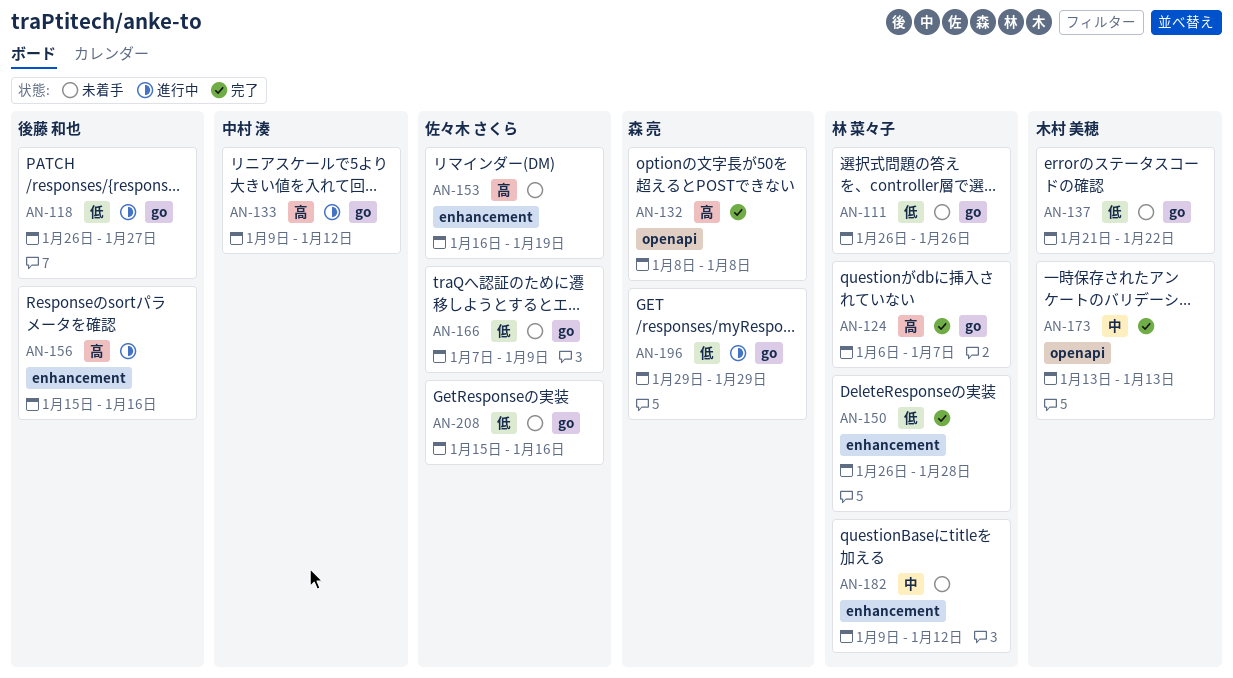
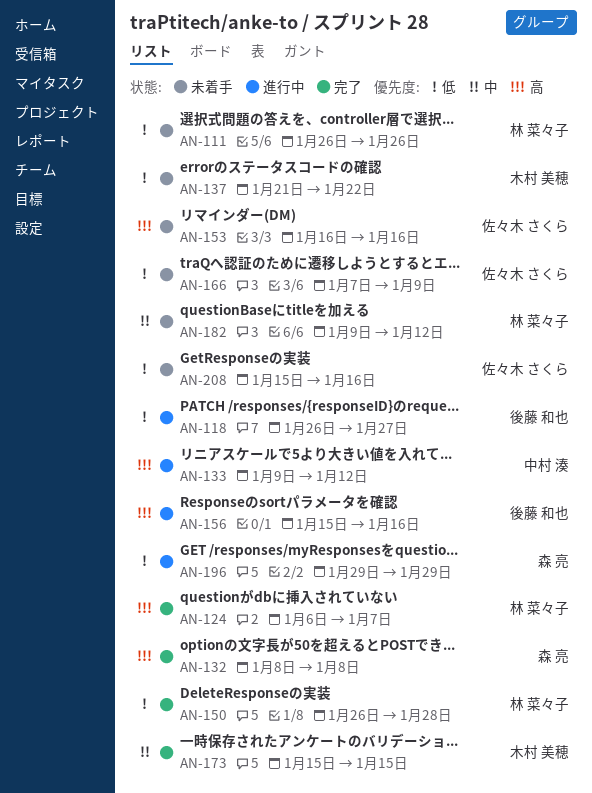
AN-153, due: Jan 19 -> Jan 16
AN-173, start: Jan 13 -> Jan 15
AN-173, due: Jan 13 -> Jan 15

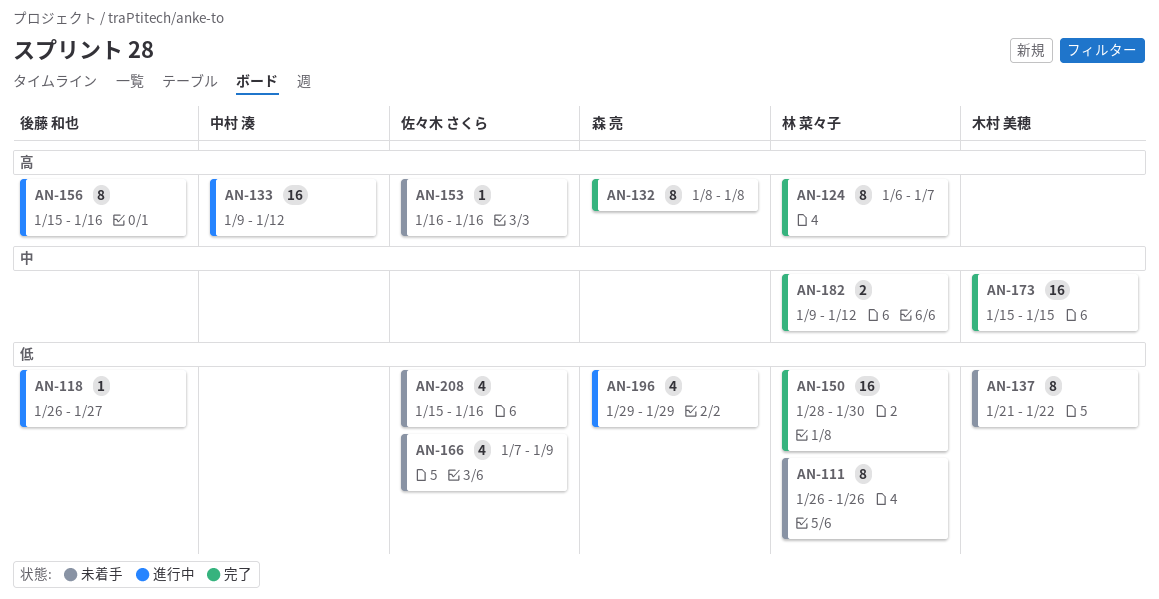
AN-150, start: Jan 26 -> Jan 28
AN-150, due: Jan 28 -> Jan 30
AN-182, status: 未着手 -> 完了

